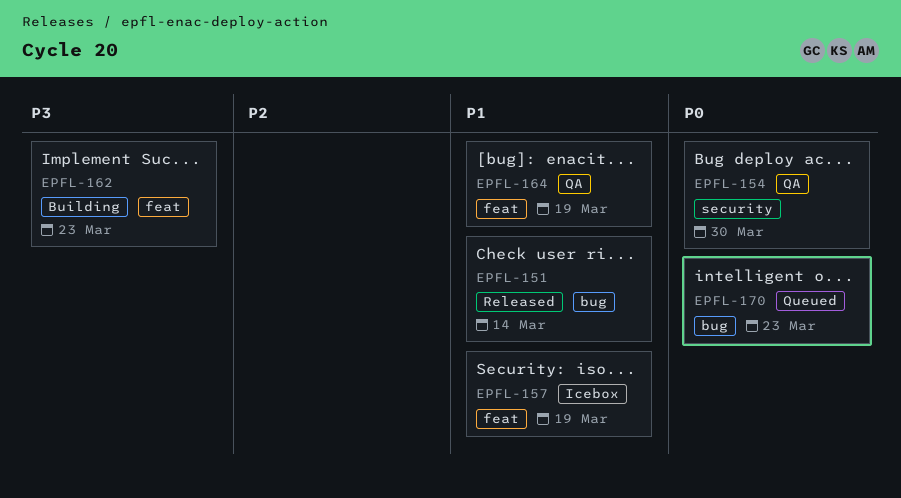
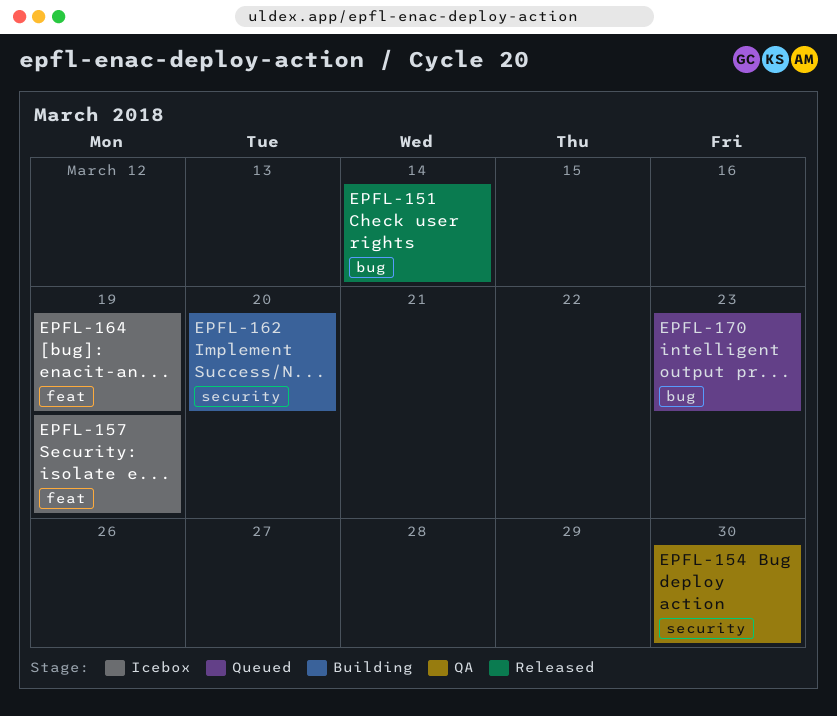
EPFL-162, label: feat -> security
EPFL-162, due: Mar 23 -> Mar 20
EPFL-164, status: QA -> Icebox

